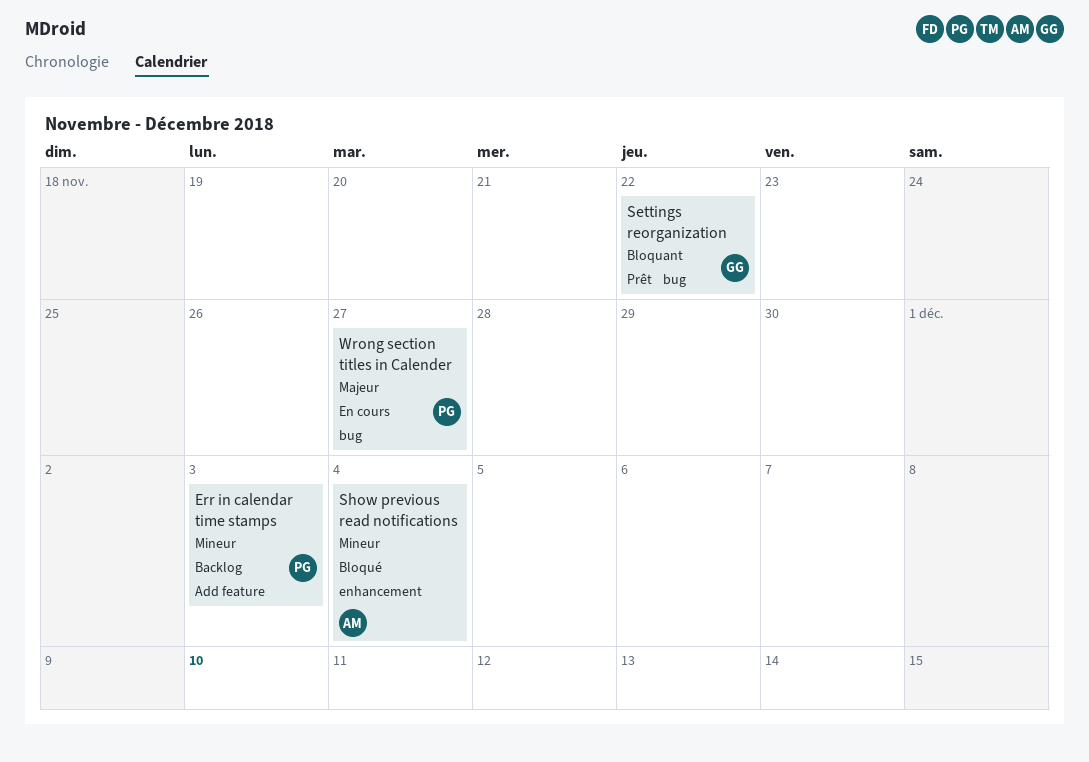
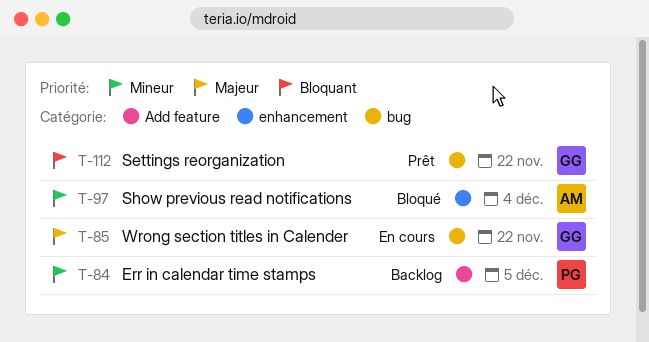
Err in calendar time stamps, due: Dec 3 -> Dec 5
Wrong section titles in Calender, owner: PG -> GG
Wrong section titles in Calender, due: Nov 27 -> Nov 22

